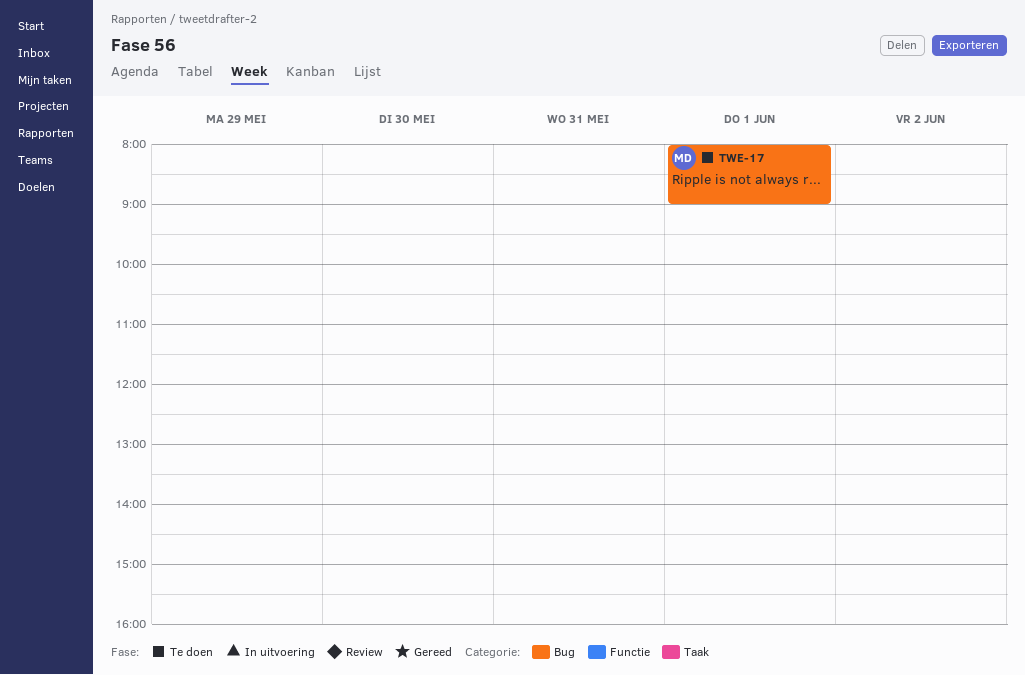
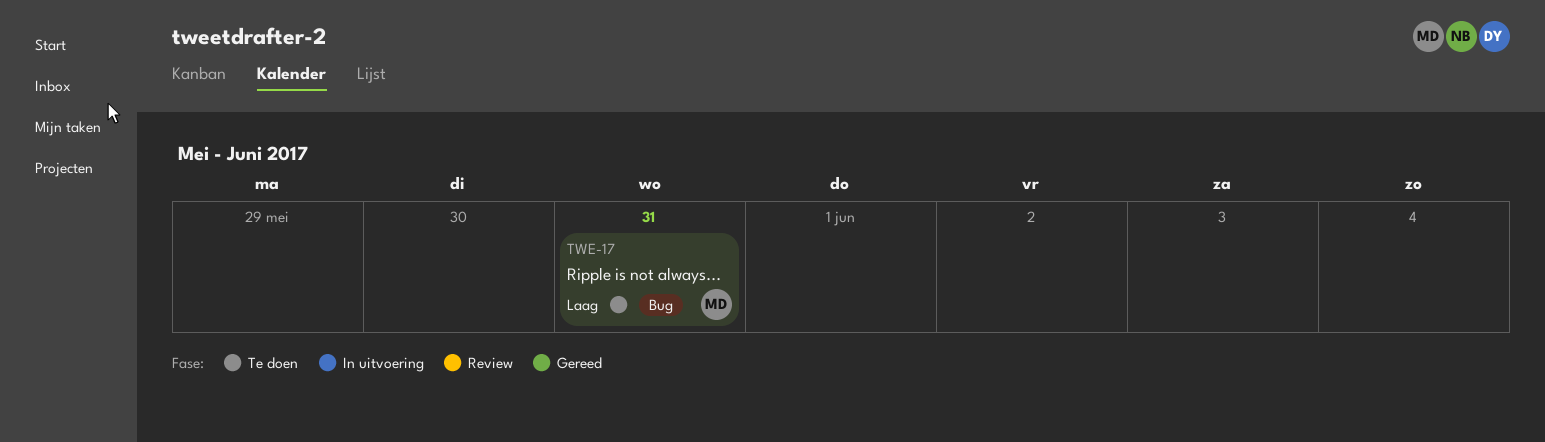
TWE-17, day: Jun 1 -> May 31

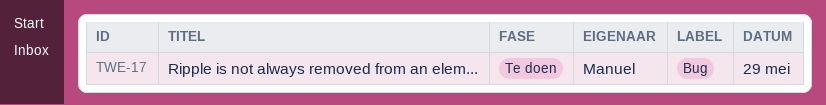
TWE-17, day: May 31 -> May 29

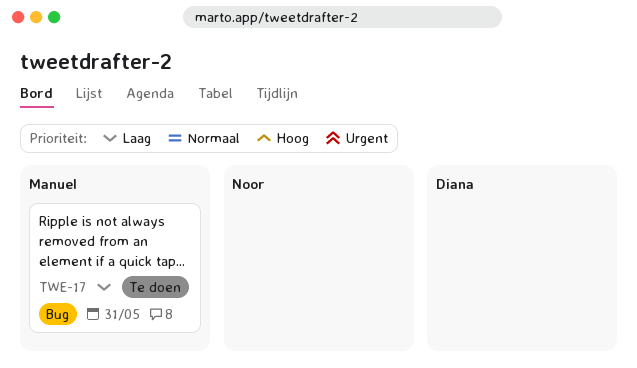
TWE-17, day: May 29 -> May 31

